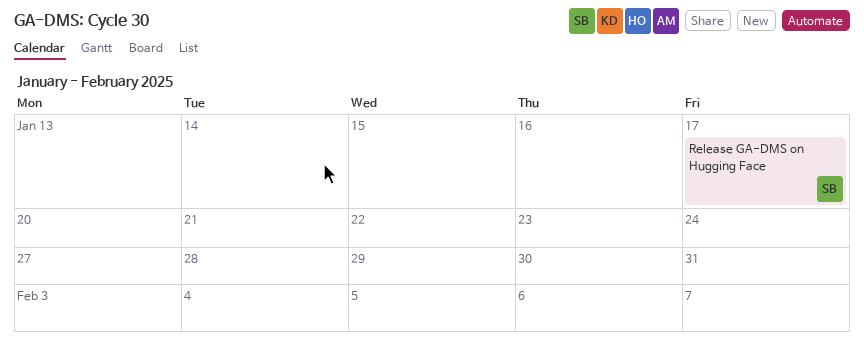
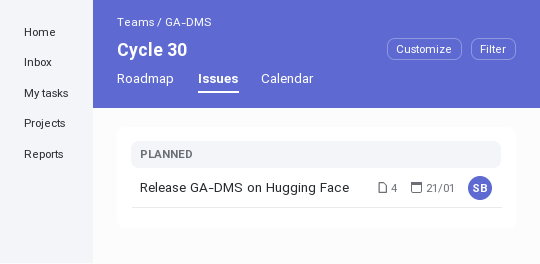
Release GA-DMS on Hugging Face, due: Jan 17 -> Jan 21

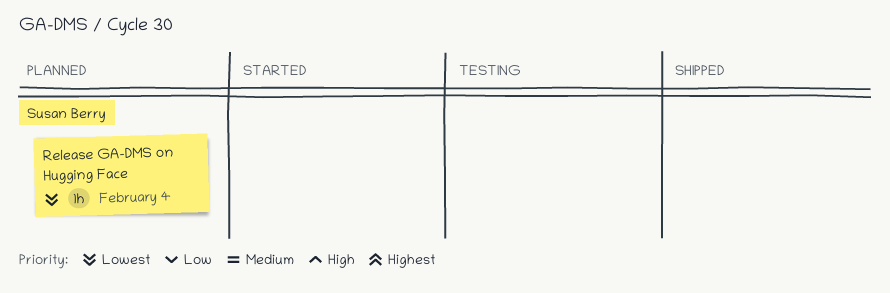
Release GA-DMS on Hugging Face, due: Jan 21 -> Feb 4

